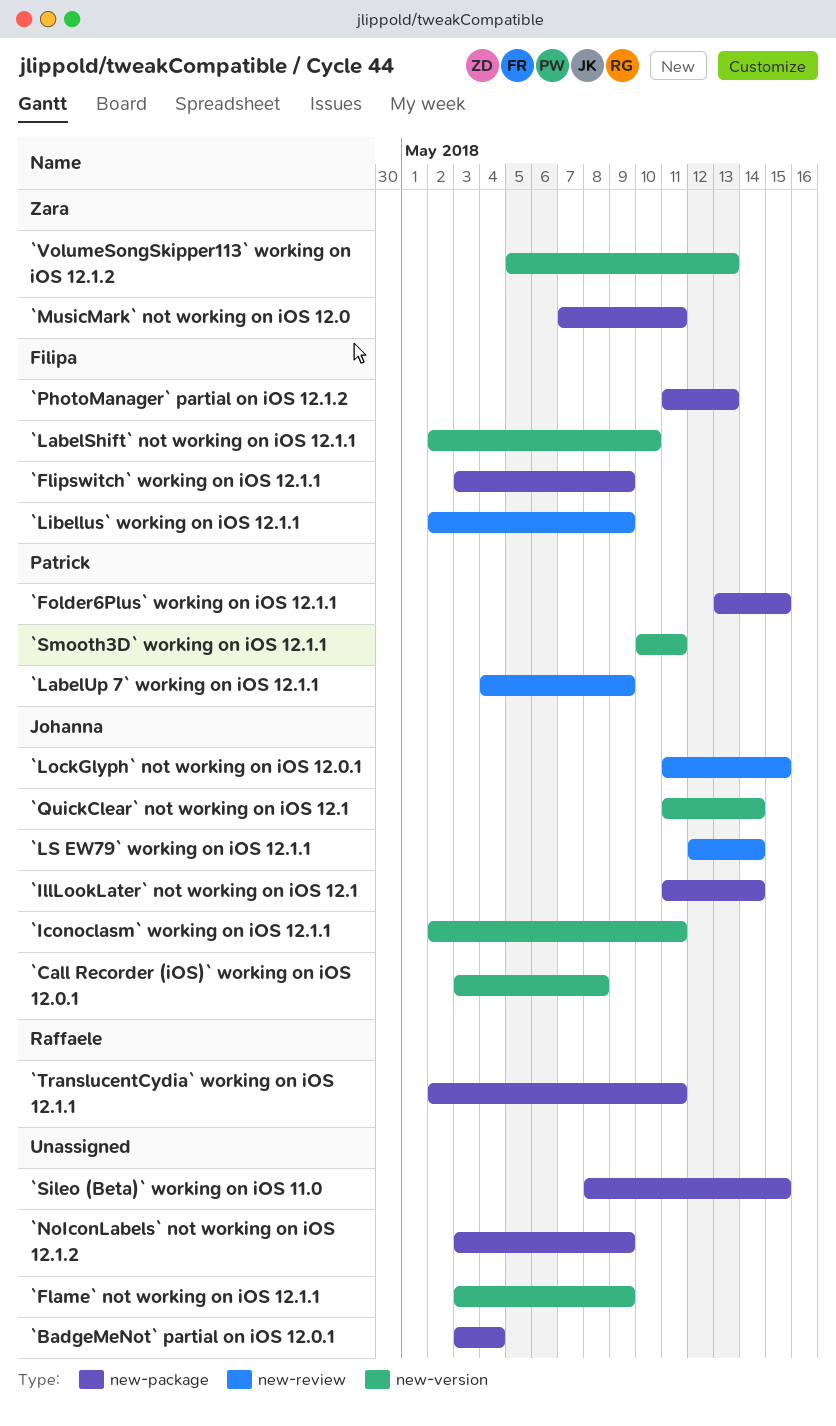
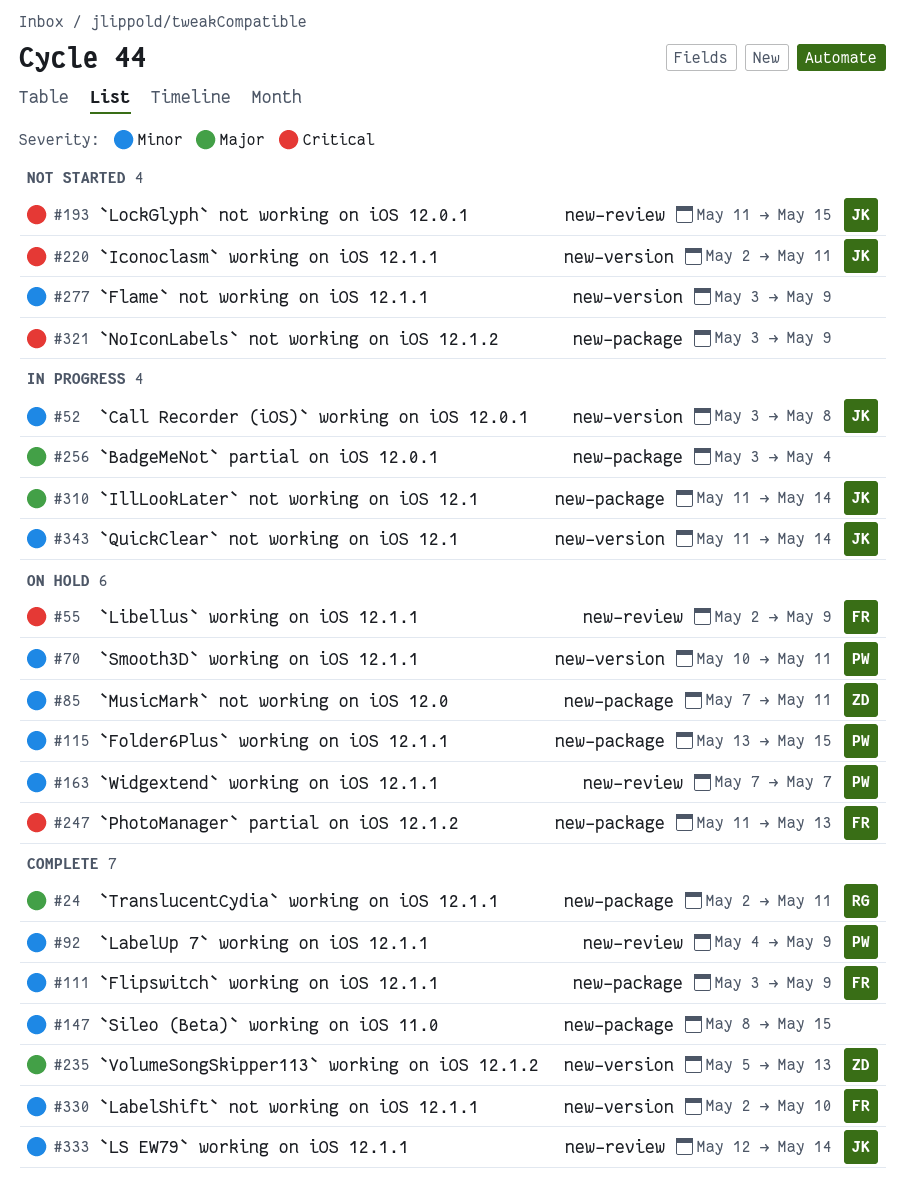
`Widgextend` working on iOS 12.1.1: none -> present

